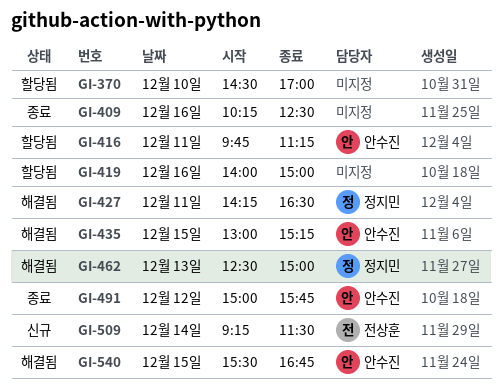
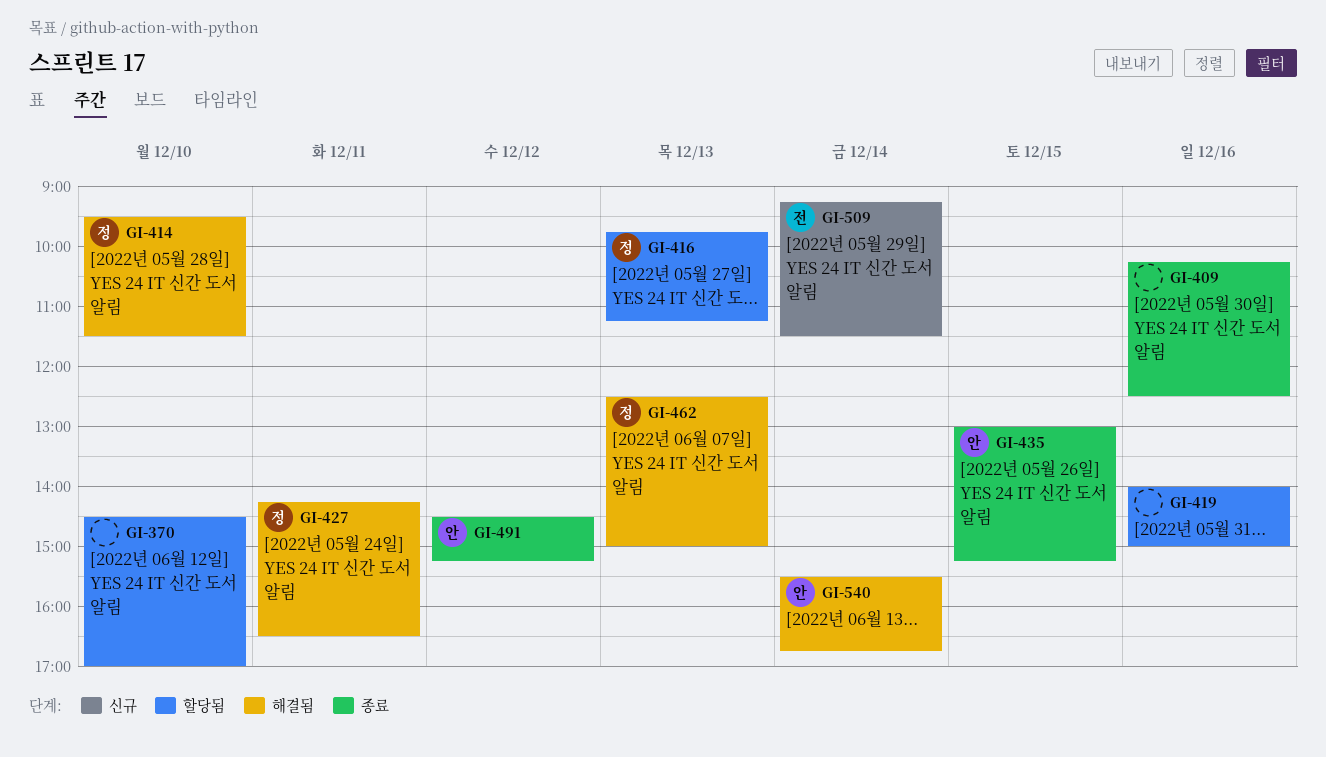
GI-414: none -> present
GI-416, owner: 안수진 -> 정지민
GI-416, day: Dec 11 -> Dec 13
GI-435, status: 해결됨 -> 종료
GI-491, begins: 15:00 -> 14:30
GI-491, ends: 15:45 -> 15:15
GI-540, day: Dec 15 -> Dec 14

